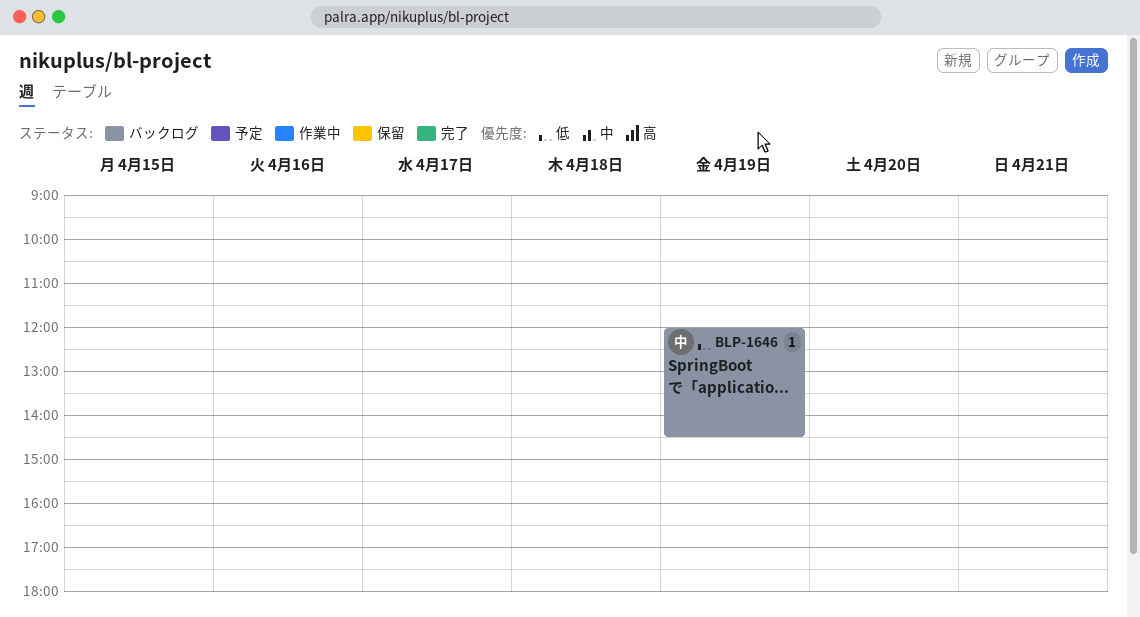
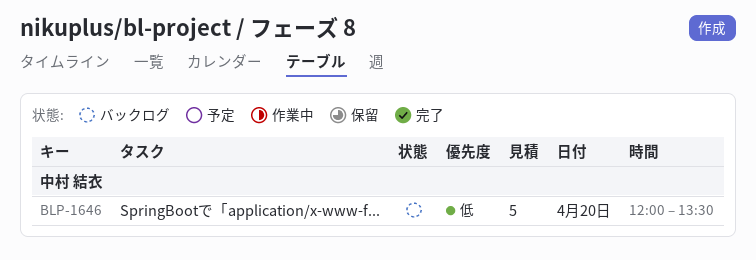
BLP-1646, estimate: 1 -> 5
BLP-1646, day: Apr 19 -> Apr 20
BLP-1646, ends: 14:30 -> 13:30

